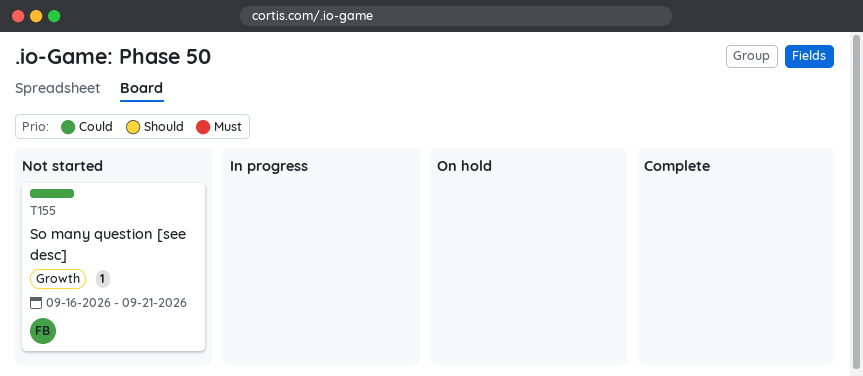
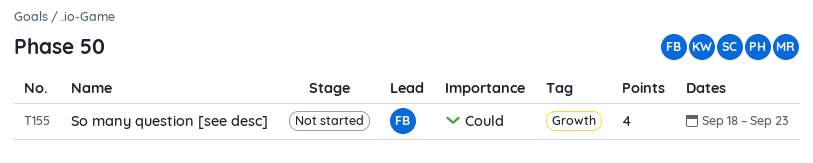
T155, estimate: 1 -> 4
T155, start: Sep 16 -> Sep 18
T155, due: Sep 21 -> Sep 23

